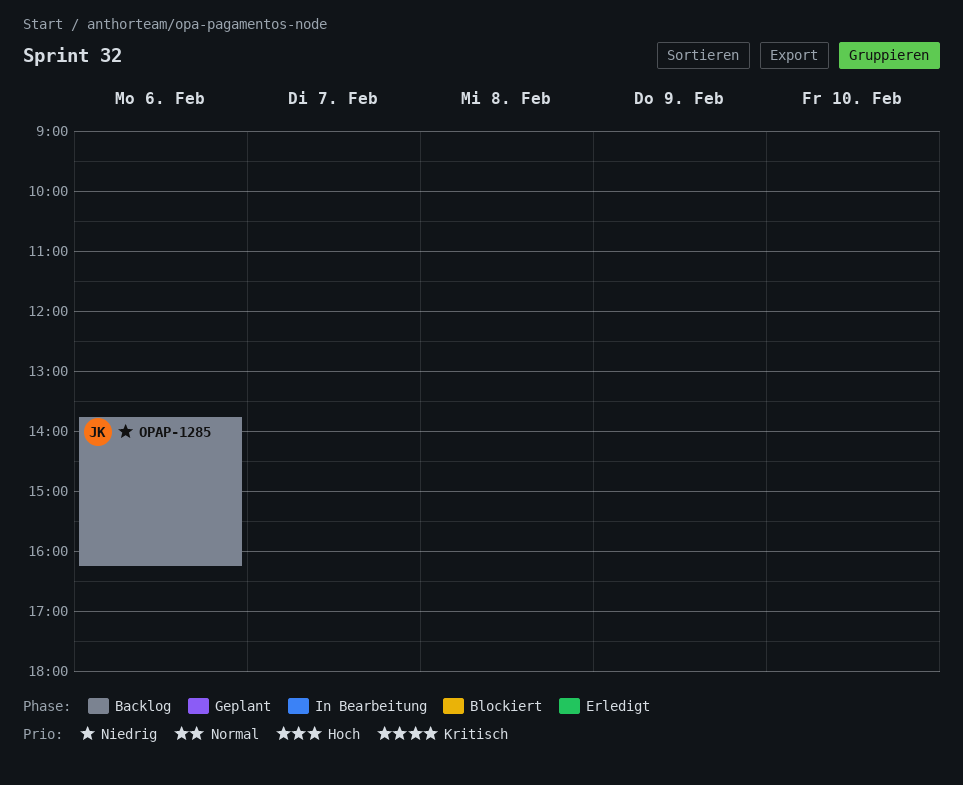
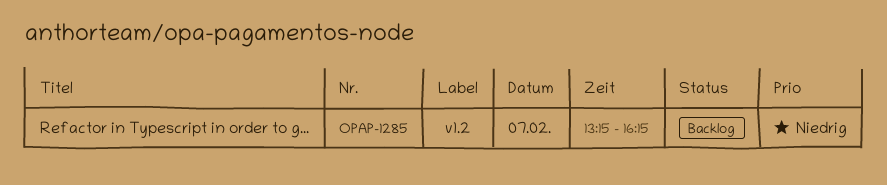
OPAP-1285, day: Feb 6 -> Feb 7
OPAP-1285, begins: 13:45 -> 13:15

